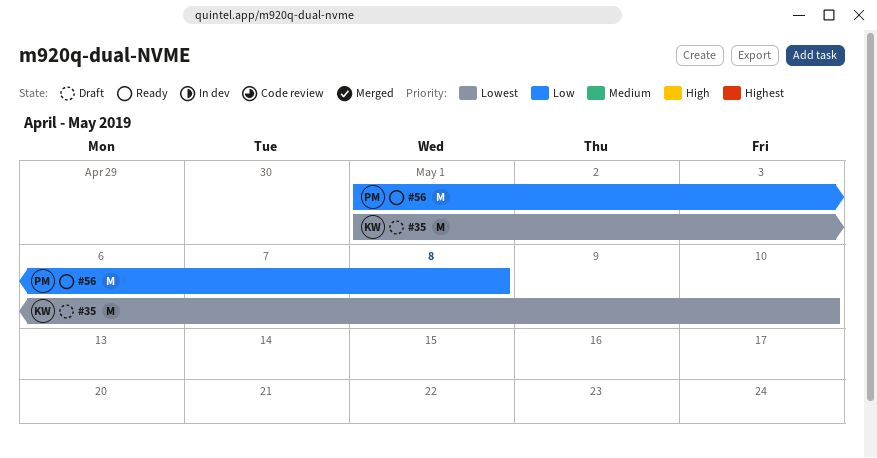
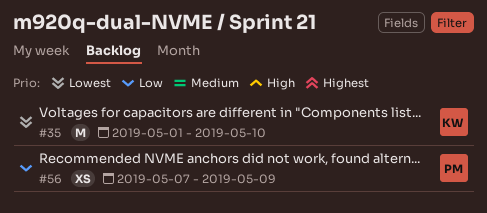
#56, estimate: M -> XS
#56, start: May 1 -> May 7
#56, due: May 8 -> May 9

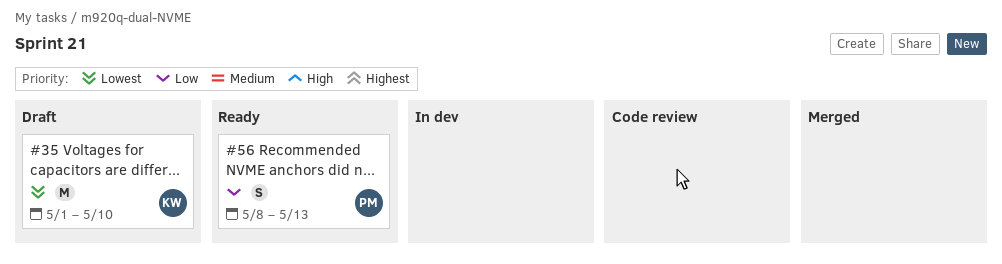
#56, estimate: XS -> S
#56, start: May 7 -> May 8
#56, due: May 9 -> May 13

